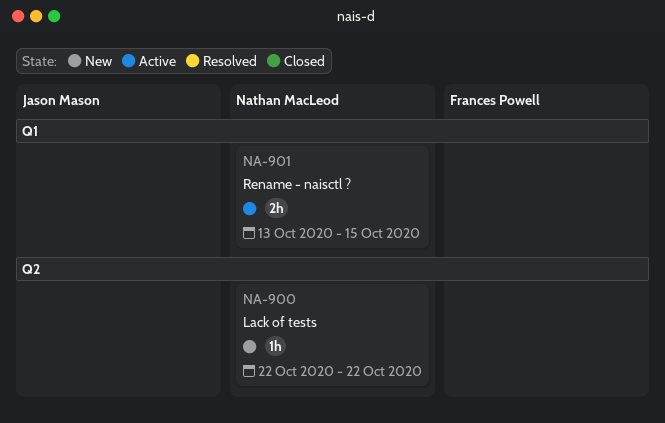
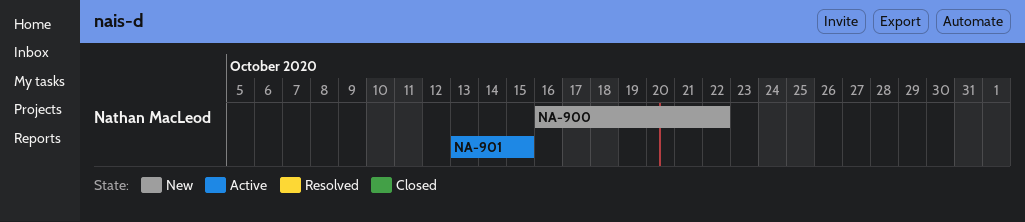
NA-900, start: Oct 22 -> Oct 16

